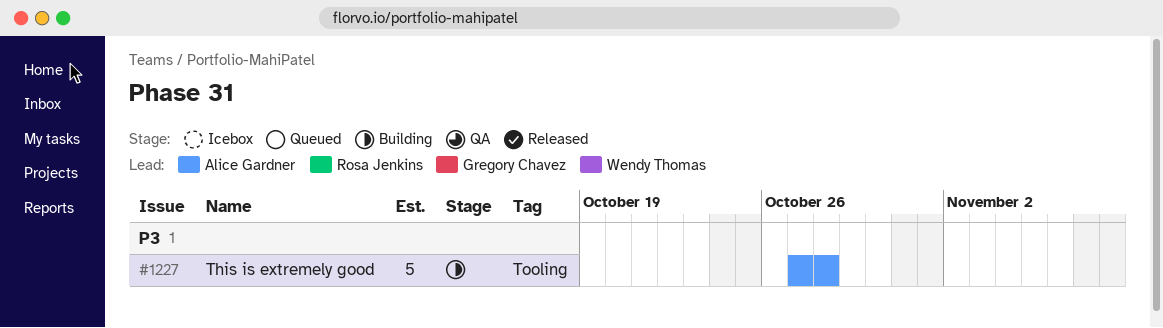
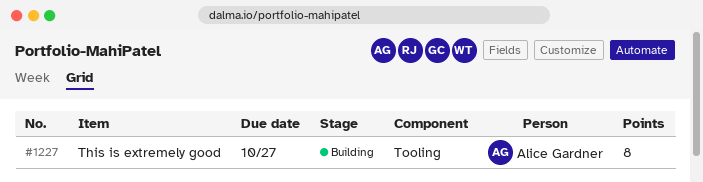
#1227, estimate: 5 -> 8
#1227, due: Oct 28 -> Oct 27

